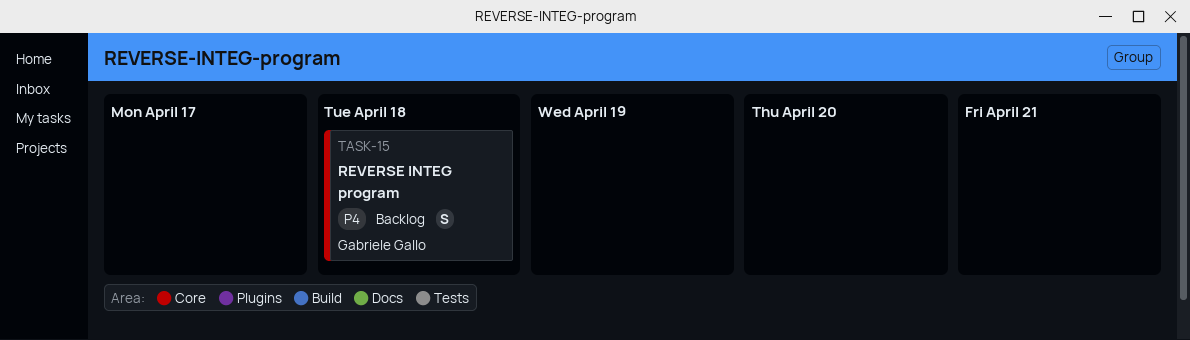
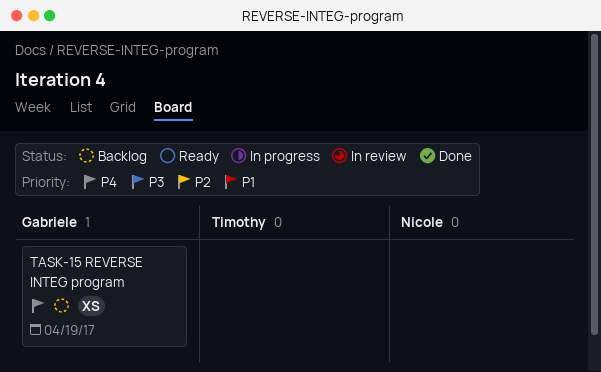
TASK-15, estimate: S -> XS
TASK-15, due: Apr 18 -> Apr 19

